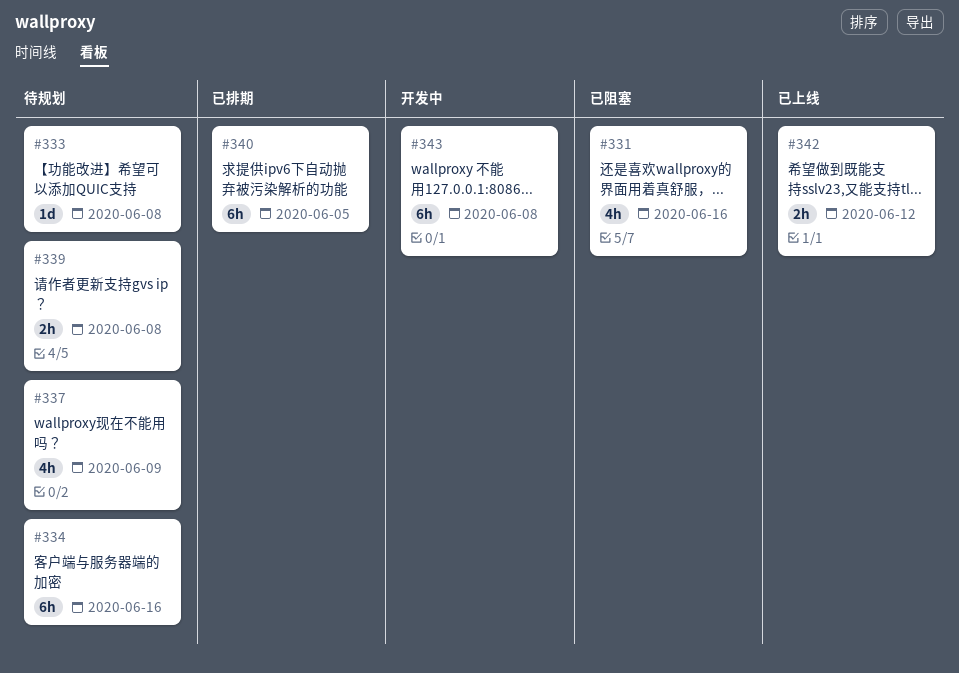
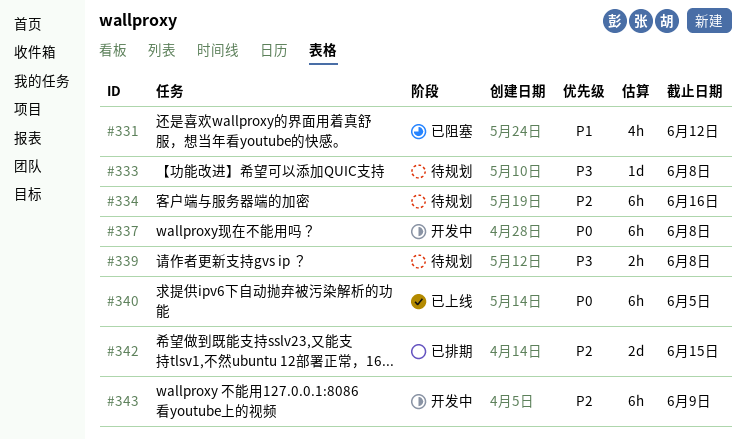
#331, due: Jun 16 -> Jun 12
#337, status: 待规划 -> 开发中
#337, estimate: 4h -> 6h
#337, due: Jun 9 -> Jun 8
#340, status: 已排期 -> 已上线
#342, status: 已上线 -> 已排期
#342, estimate: 2h -> 2d
#342, due: Jun 12 -> Jun 15
#343, due: Jun 8 -> Jun 9

